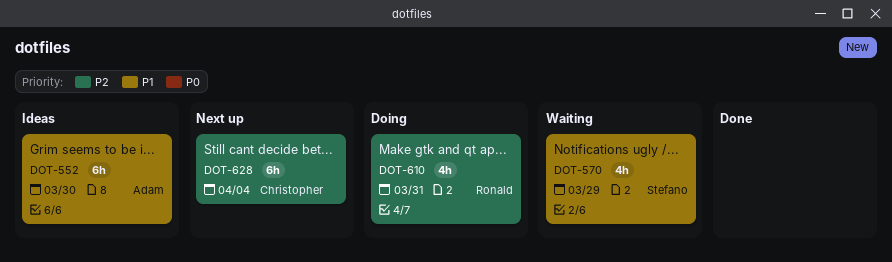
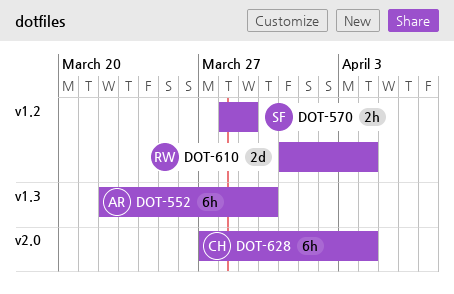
DOT-570, estimate: 4h -> 2h
DOT-610, estimate: 4h -> 2d
DOT-610, due: Mar 31 -> Apr 4

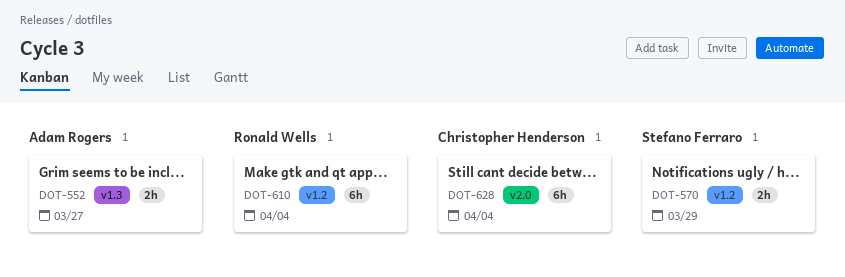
DOT-552, estimate: 6h -> 2h
DOT-552, due: Mar 30 -> Mar 27
DOT-610, estimate: 2d -> 6h

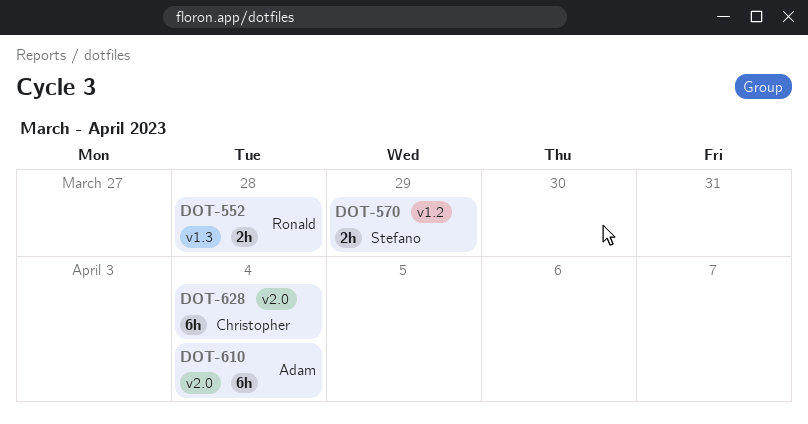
DOT-552, owner: Adam Rogers -> Ronald Wells
DOT-552, due: Mar 27 -> Mar 28
DOT-610, owner: Ronald Wells -> Adam Rogers
DOT-610, label: v1.2 -> v2.0

